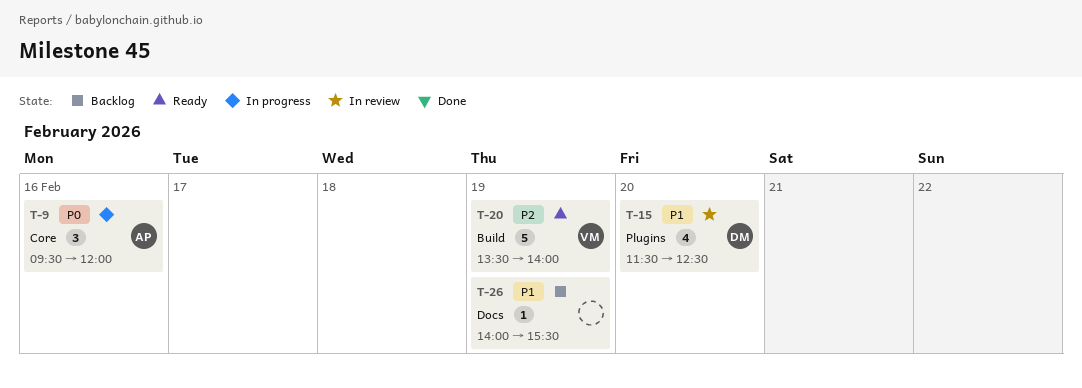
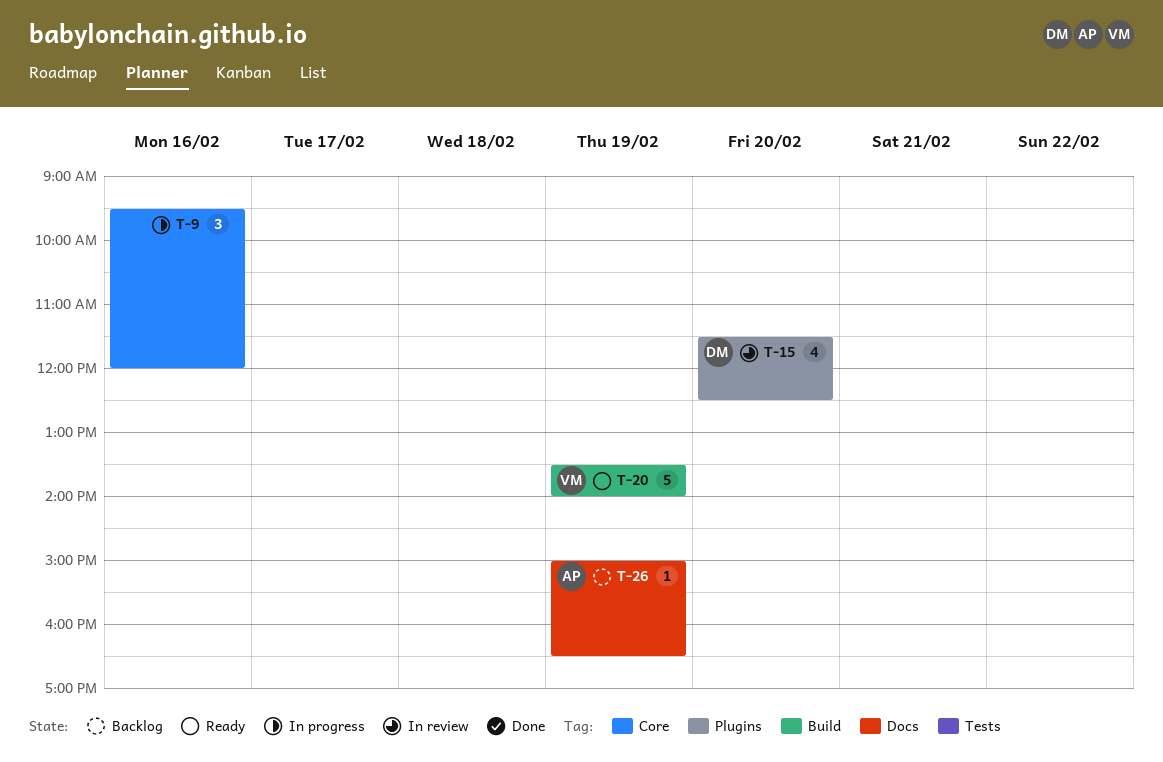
T-9, owner: AP -> none
T-26, owner: none -> AP
T-26, begins: 14:00 -> 15:00
T-26, ends: 15:30 -> 16:30

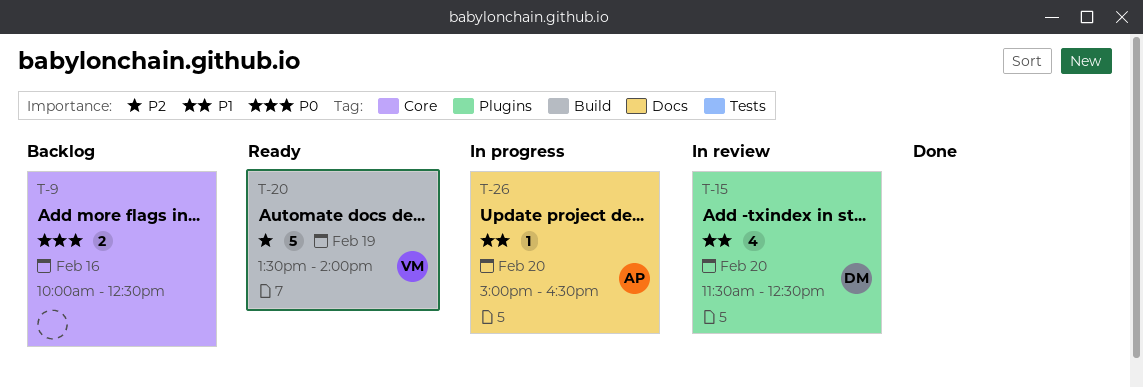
T-9, status: In progress -> Backlog
T-9, estimate: 3 -> 2
T-9, begins: 09:30 -> 10:00
T-9, ends: 12:00 -> 12:30
T-26, status: Backlog -> In progress
T-26, day: Feb 19 -> Feb 20

